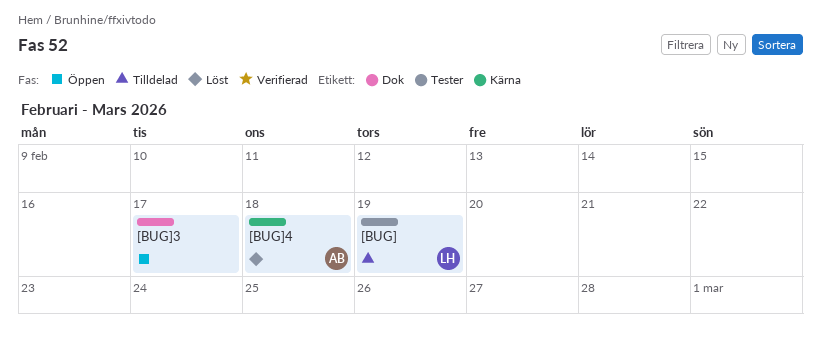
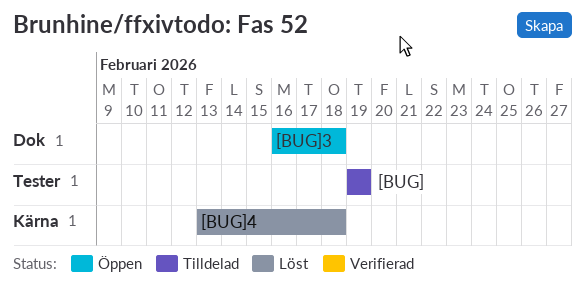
[BUG]3, due: Feb 17 -> Feb 18

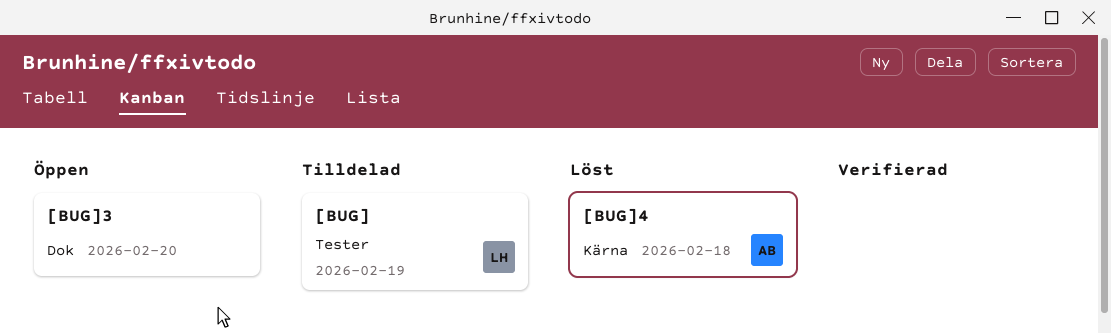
[BUG]3, due: Feb 18 -> Feb 20

